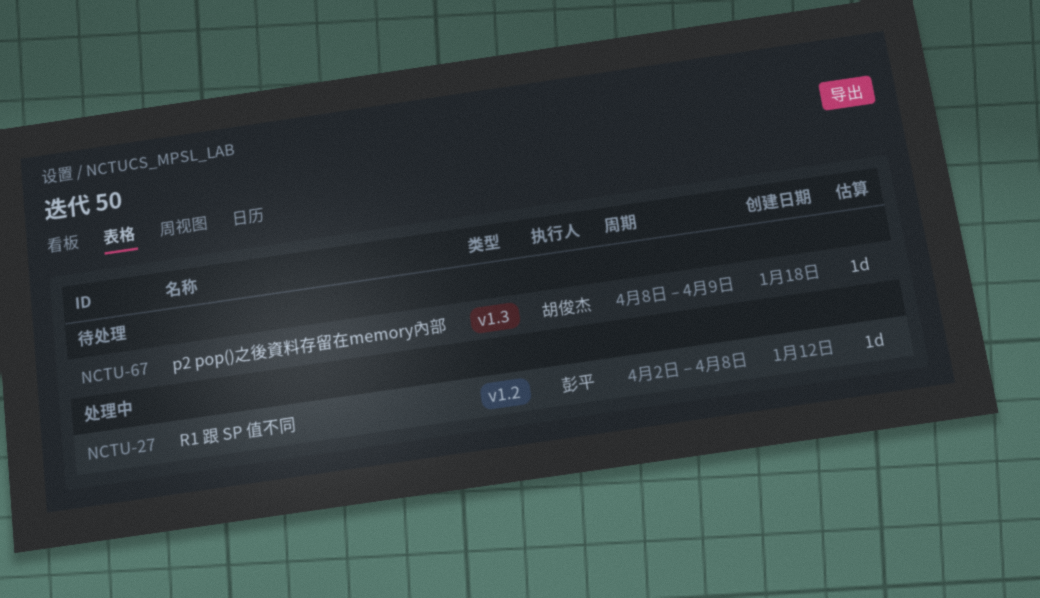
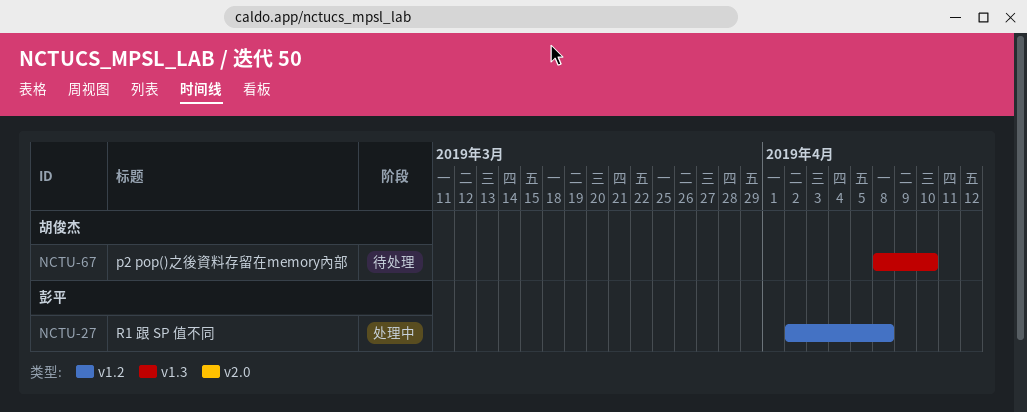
NCTU-67, due: Apr 9 -> Apr 10

